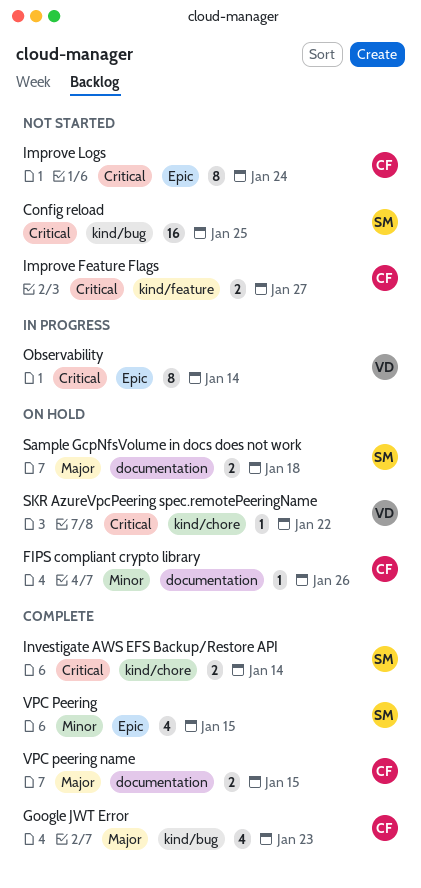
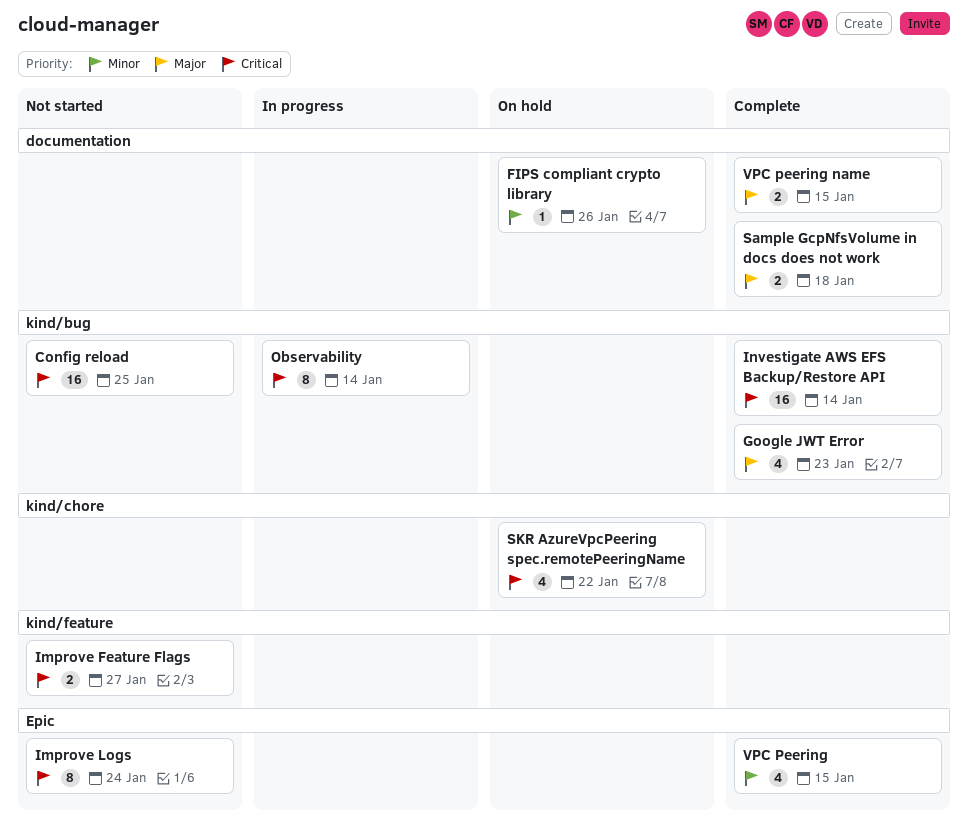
Investigate AWS EFS Backup/Restore API, label: kind/chore -> kind/bug
Investigate AWS EFS Backup/Restore API, estimate: 2 -> 16
Observability, label: Epic -> kind/bug
Sample GcpNfsVolume in docs does not work, status: On hold -> Complete
SKR AzureVpcPeering spec.remotePeeringName, estimate: 1 -> 4

